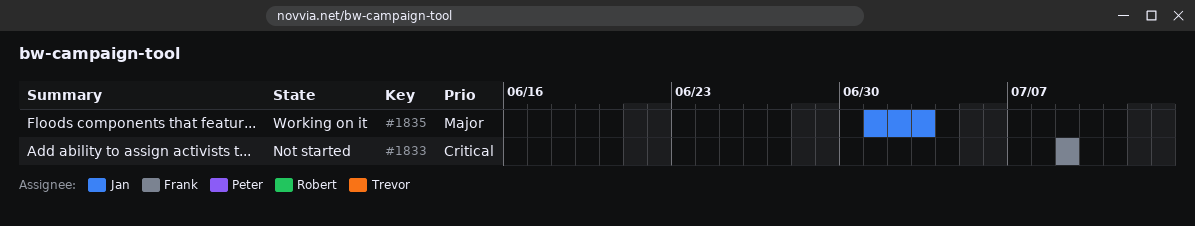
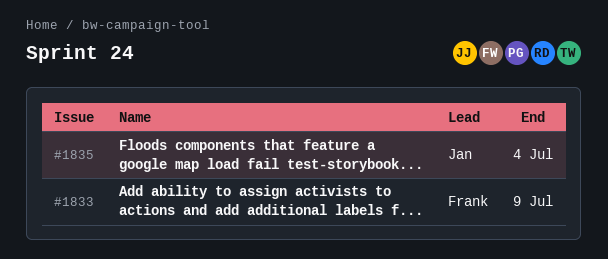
#1835, due: Jul 3 -> Jul 4

